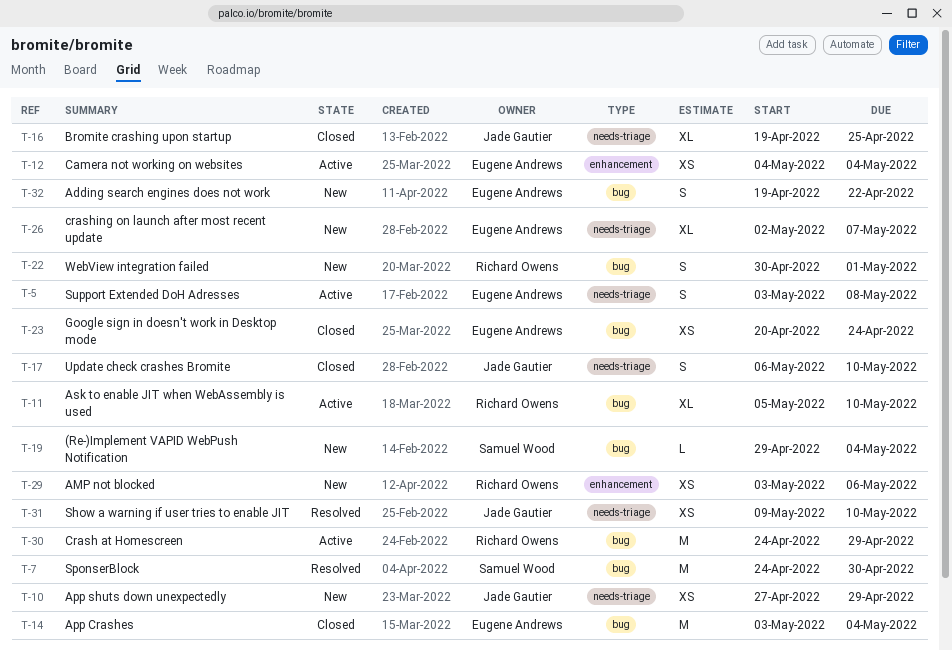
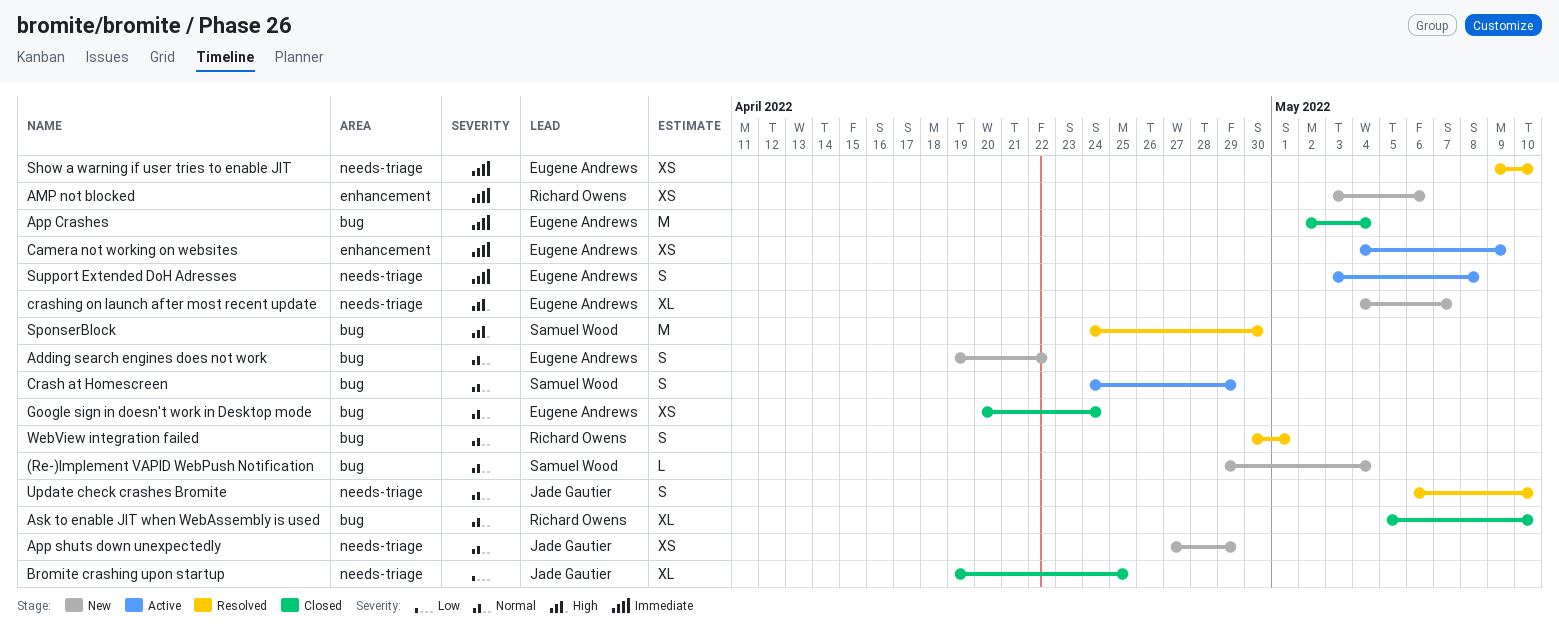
App Crashes, start: May 3 -> May 2
Ask to enable JIT when WebAssembly is used, status: Active -> Closed
Camera not working on websites, due: May 4 -> May 9
Crash at Homescreen, owner: Richard Owens -> Samuel Wood
Crash at Homescreen, estimate: M -> S
crashing on launch after most recent update, start: May 2 -> May 4
Show a warning if user tries to enable JIT, owner: Jade Gautier -> Eugene Andrews
Update check crashes Bromite, status: Closed -> Resolved
WebView integration failed, status: New -> Resolved

